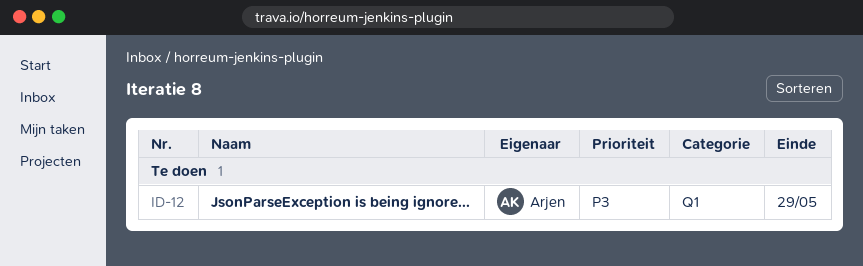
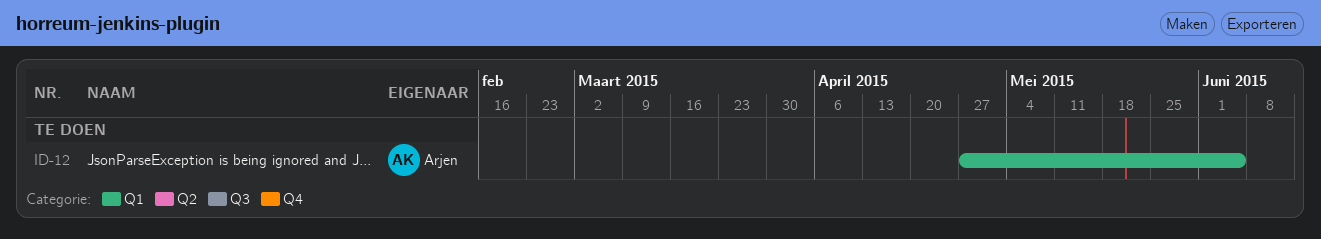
ID-12, due: May 29 -> Jun 5

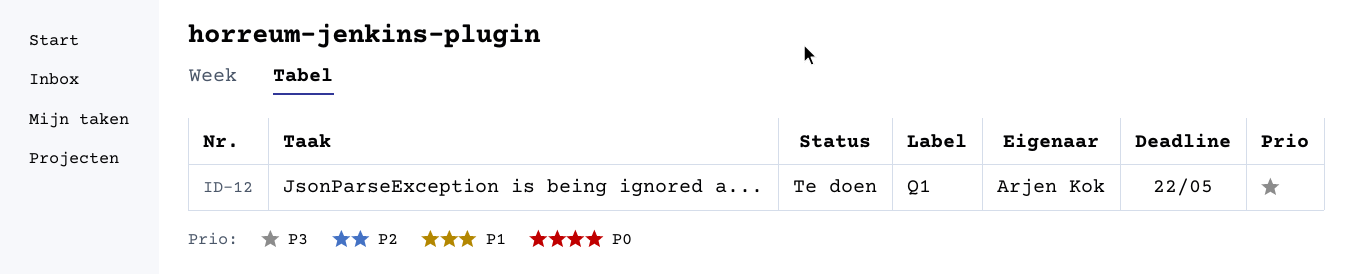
ID-12, due: Jun 5 -> May 22

